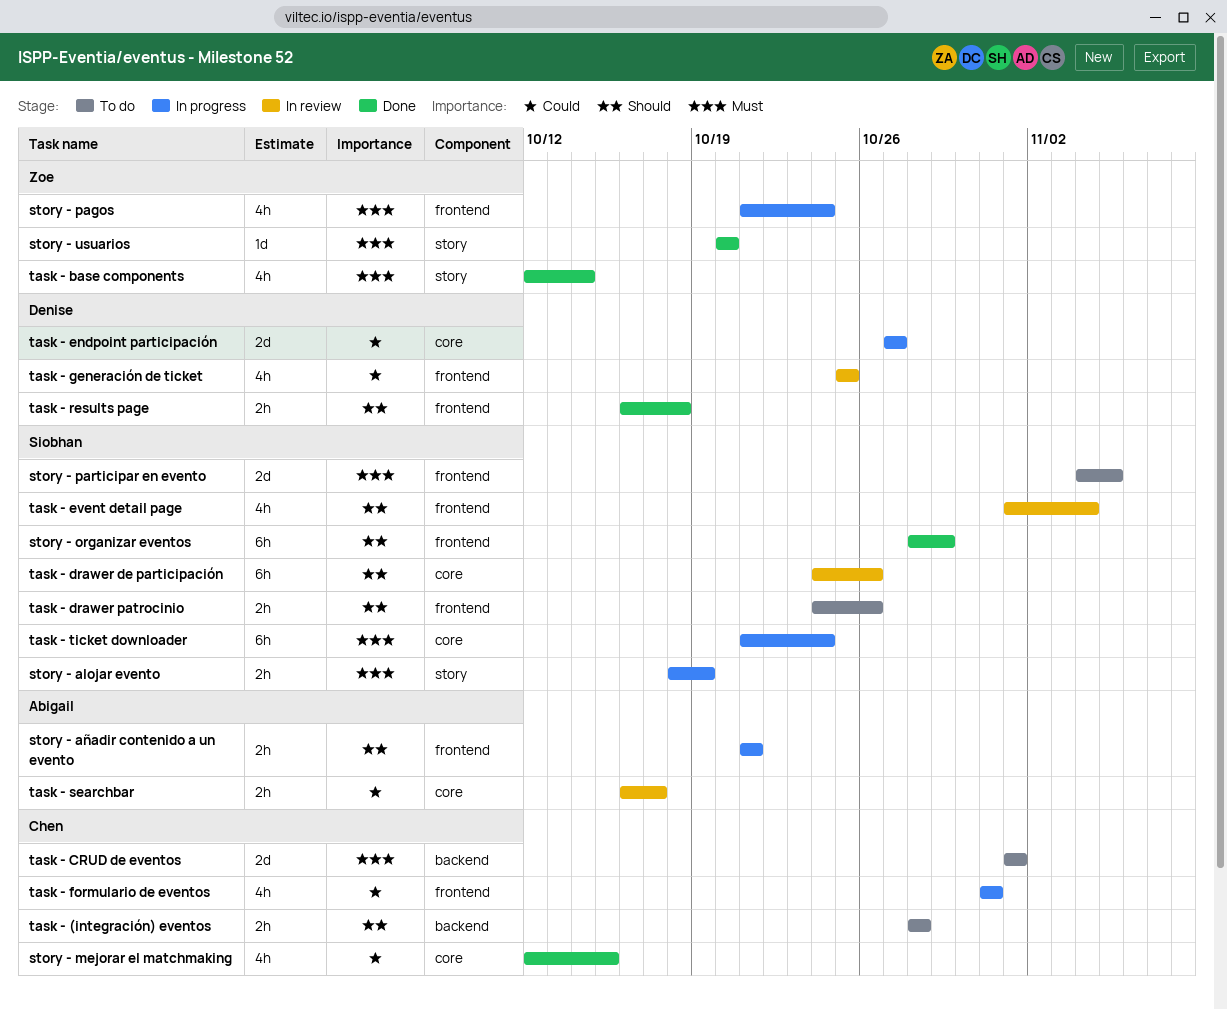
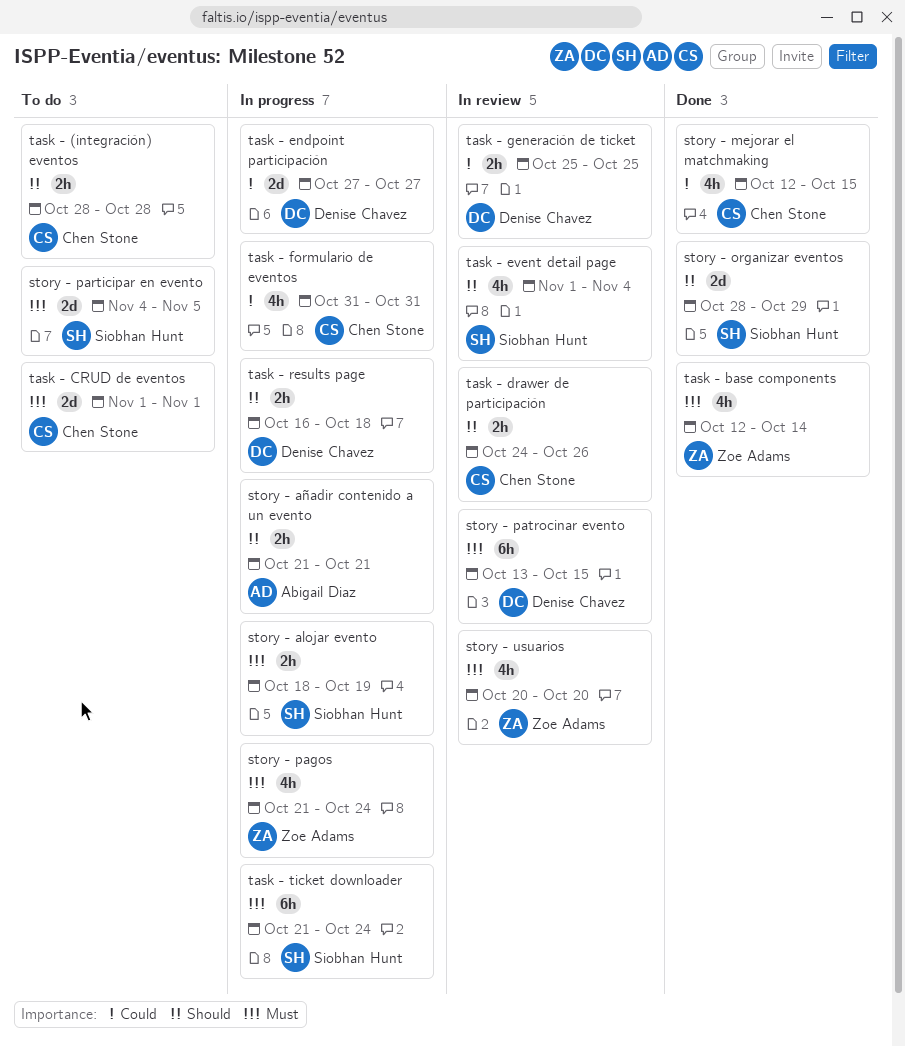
story - organizar eventos, estimate: 6h -> 2d
story - patrocinar evento: none -> present
story - usuarios, status: Done -> In review
story - usuarios, estimate: 1d -> 4h
task - drawer de participación, owner: Siobhan Hunt -> Chen Stone
task - drawer de participación, estimate: 6h -> 2h
task - drawer patrocinio: present -> none
task - generación de ticket, estimate: 4h -> 2h
task - results page, status: Done -> In progress
task - searchbar: present -> none

